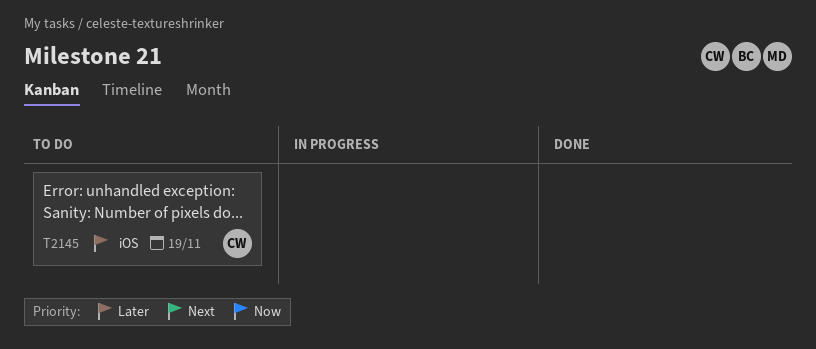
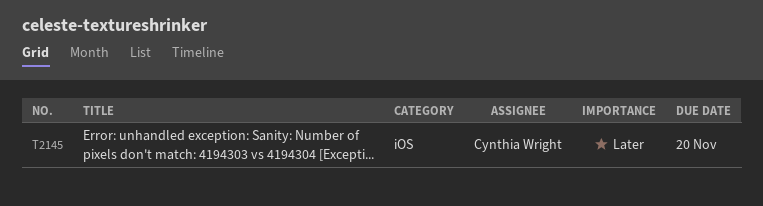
T2145, due: Nov 19 -> Nov 20

